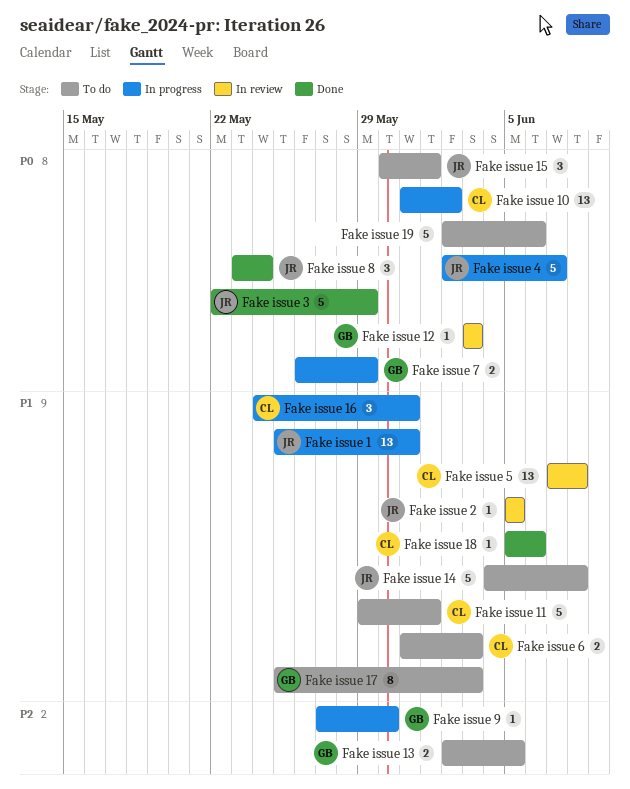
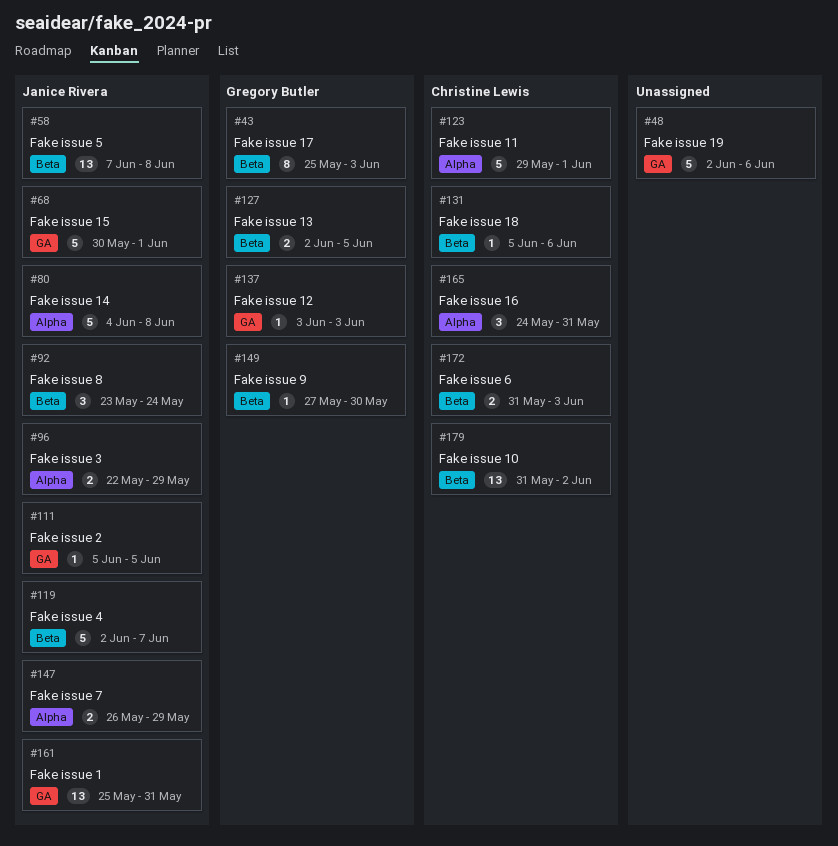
Fake issue 15, estimate: 3 -> 5
Fake issue 3, estimate: 5 -> 2
Fake issue 5, owner: Christine Lewis -> Janice Rivera
Fake issue 7, owner: Gregory Butler -> Janice Rivera

